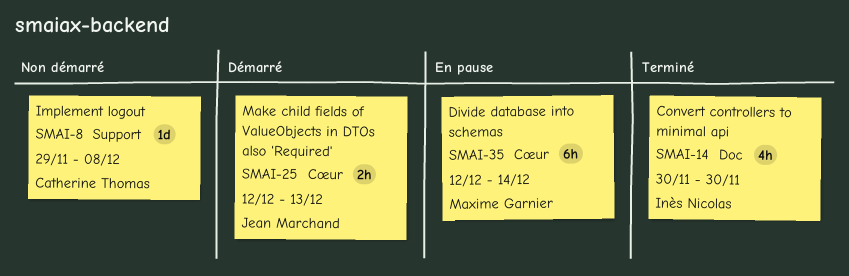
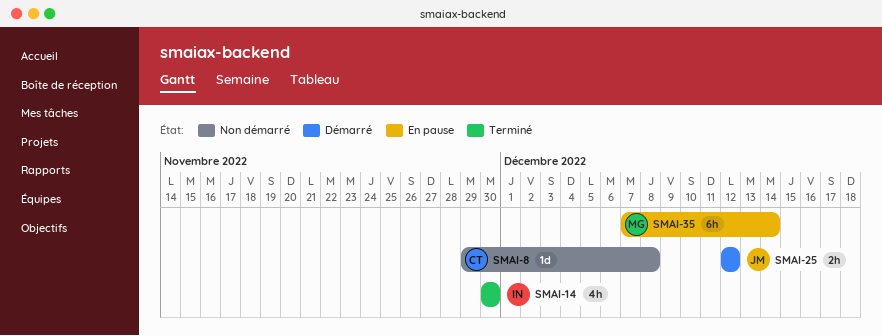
SMAI-25, due: Dec 13 -> Dec 12
SMAI-35, start: Dec 12 -> Dec 7

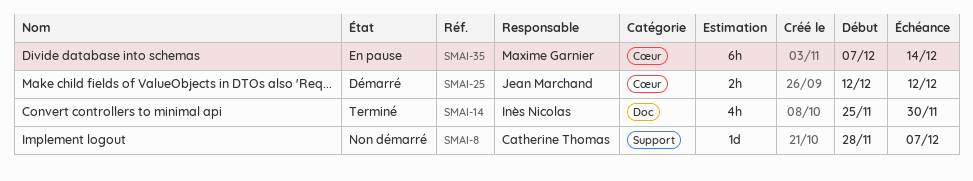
SMAI-8, start: Nov 29 -> Nov 28
SMAI-8, due: Dec 8 -> Dec 7
SMAI-14, start: Nov 30 -> Nov 25

